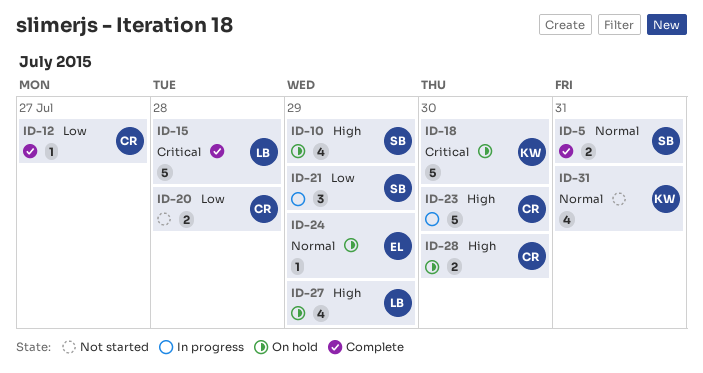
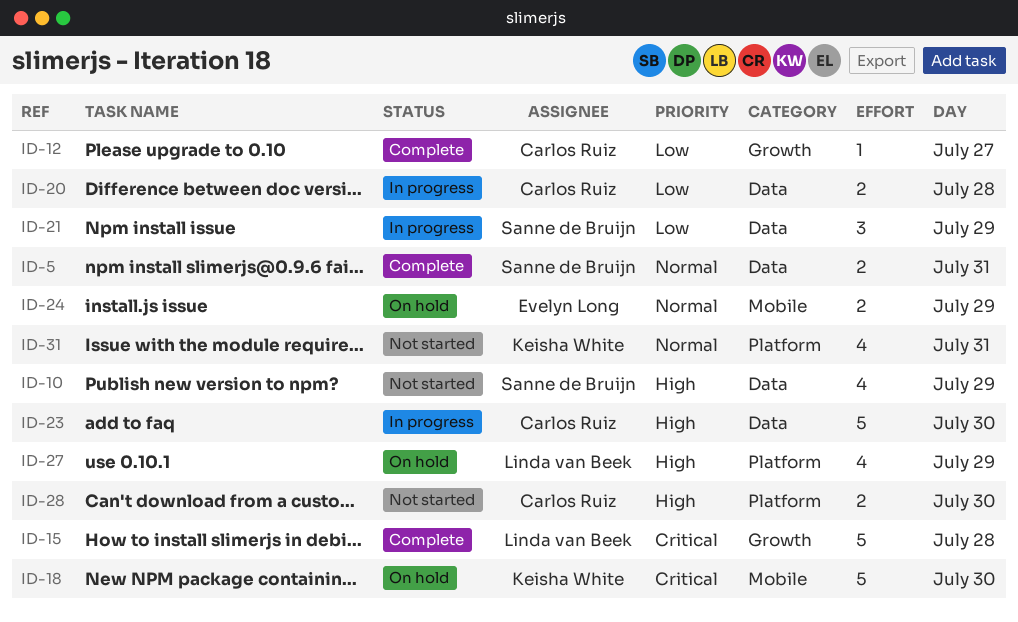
ID-10, status: On hold -> Not started
ID-20, status: Not started -> In progress
ID-24, estimate: 1 -> 2
ID-28, status: On hold -> Not started

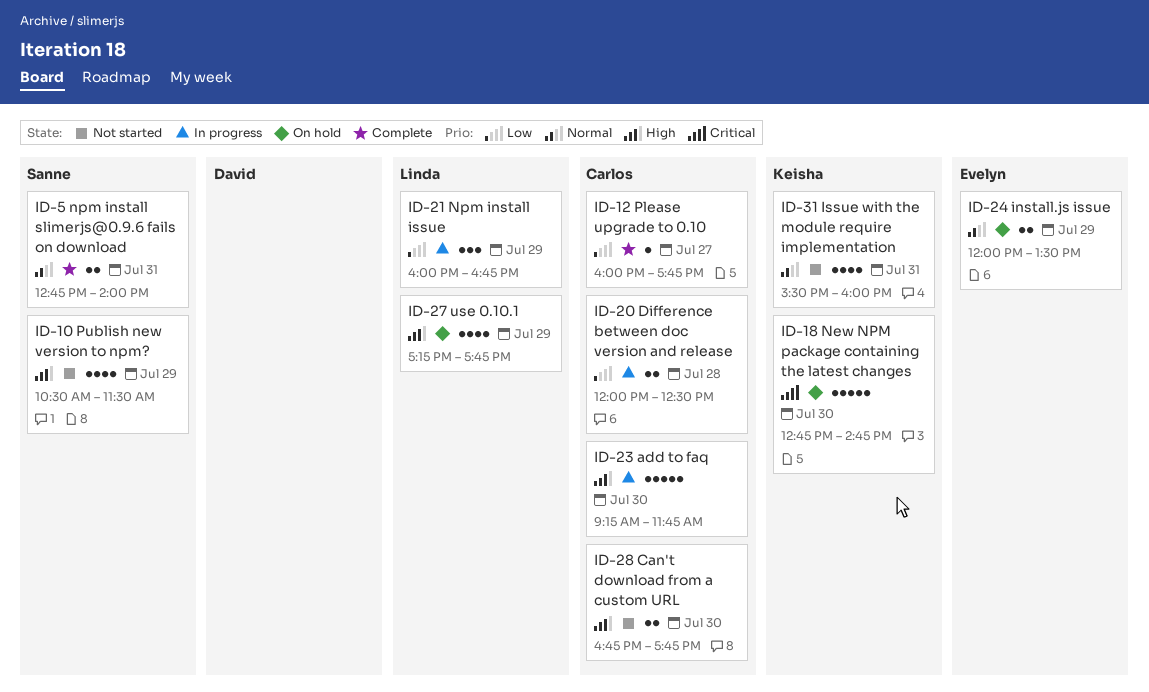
ID-15: present -> none
ID-21, owner: Sanne de Bruijn -> Linda van Beek

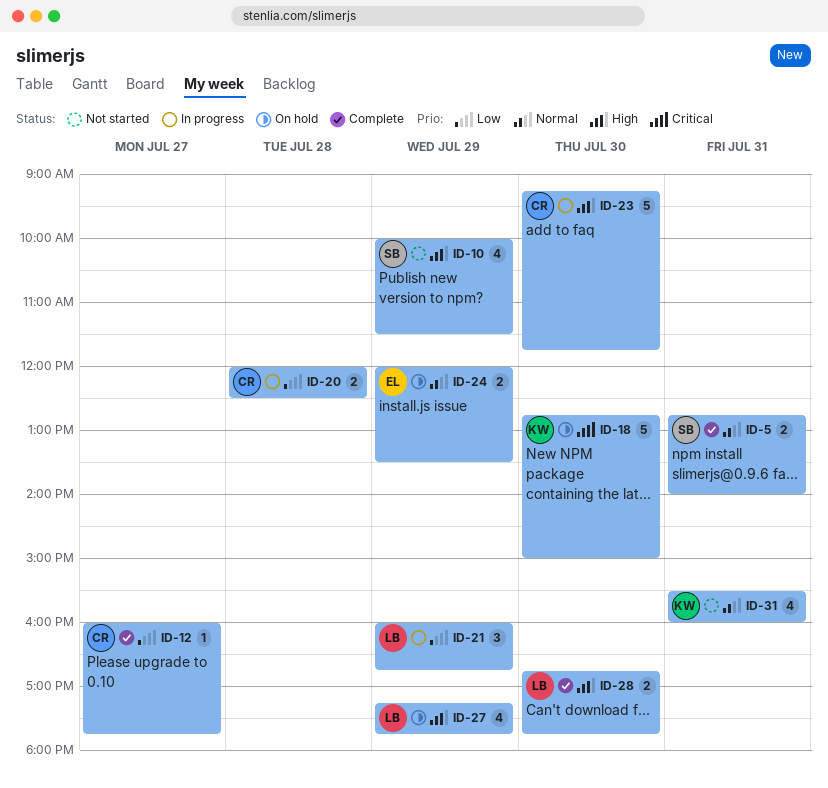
ID-10, begins: 10:30 -> 10:00
ID-18, ends: 14:45 -> 15:00
ID-28, status: Not started -> Complete
ID-28, owner: Carlos -> Linda

